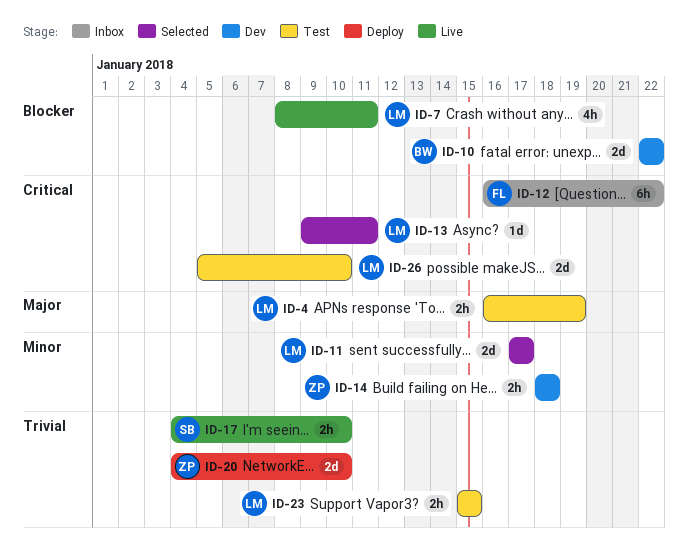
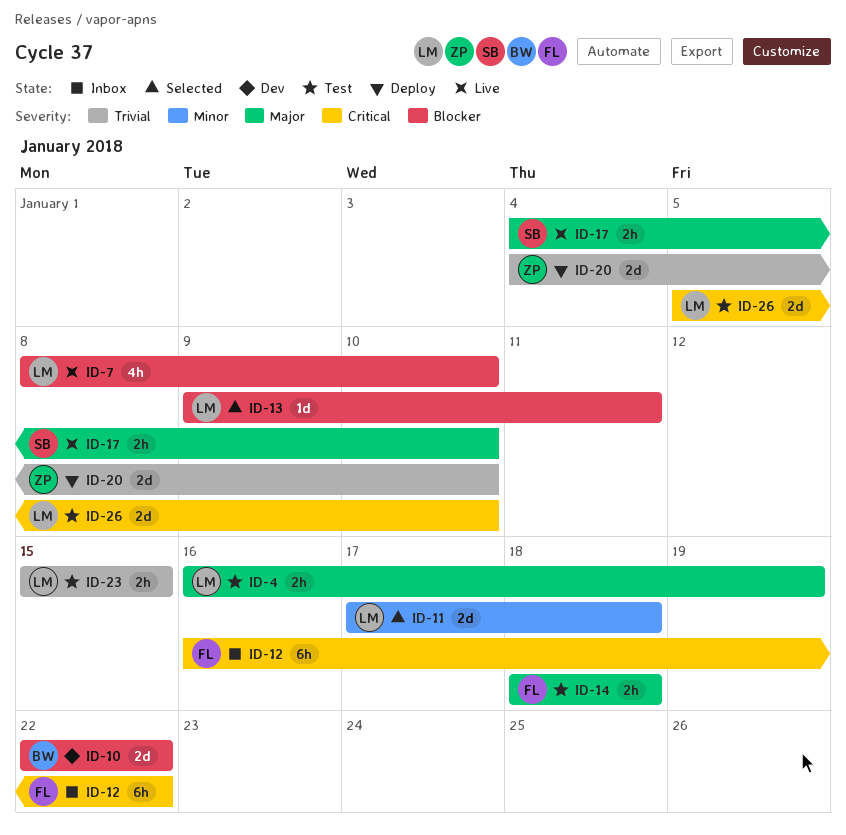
ID-7, due: Jan 11 -> Jan 10
ID-11, due: Jan 17 -> Jan 18
ID-13, priority: Critical -> Blocker
ID-14, status: Dev -> Test
ID-14, owner: ZP -> FL
ID-14, priority: Minor -> Major
ID-17, priority: Trivial -> Major

